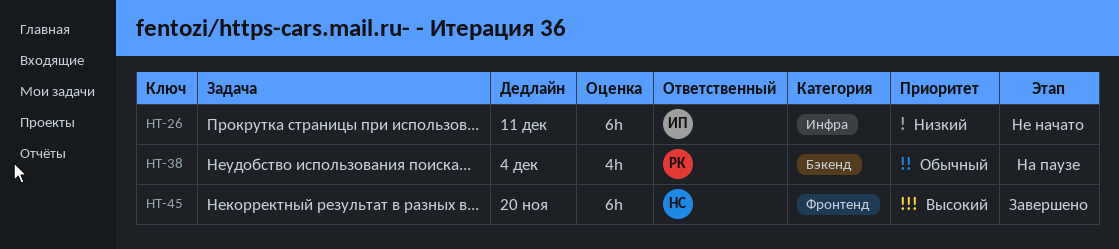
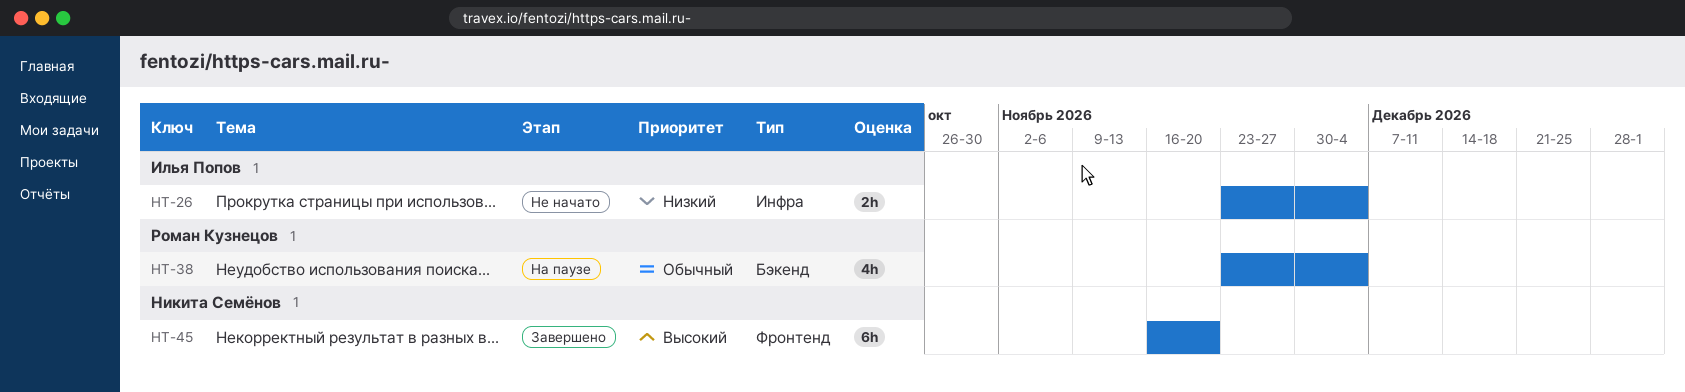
HT-26, estimate: 6h -> 2h
HT-26, due: Dec 11 -> Dec 4

